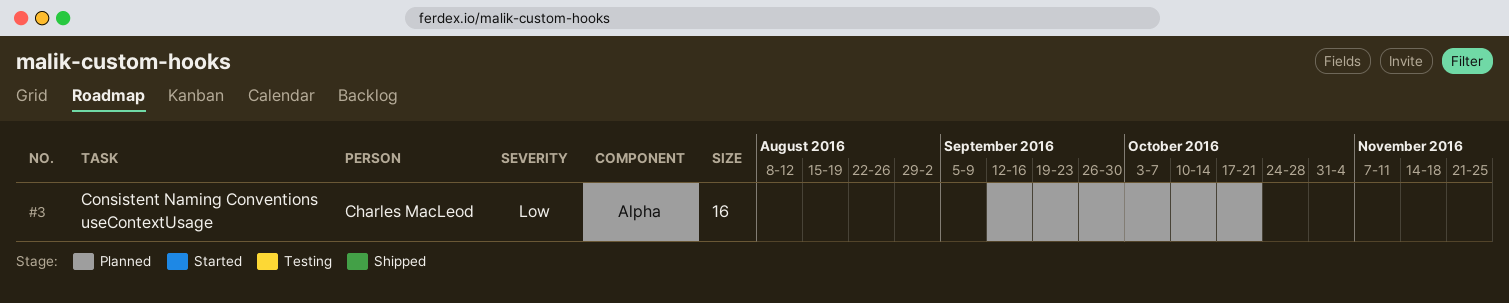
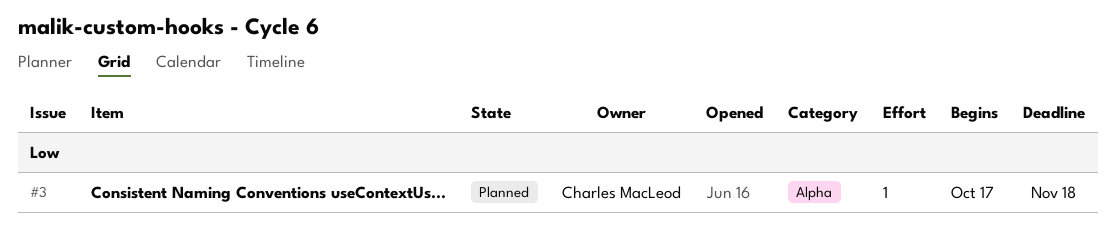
#3, estimate: 16 -> 1
#3, start: Sep 12 -> Oct 17
#3, due: Oct 21 -> Nov 18

